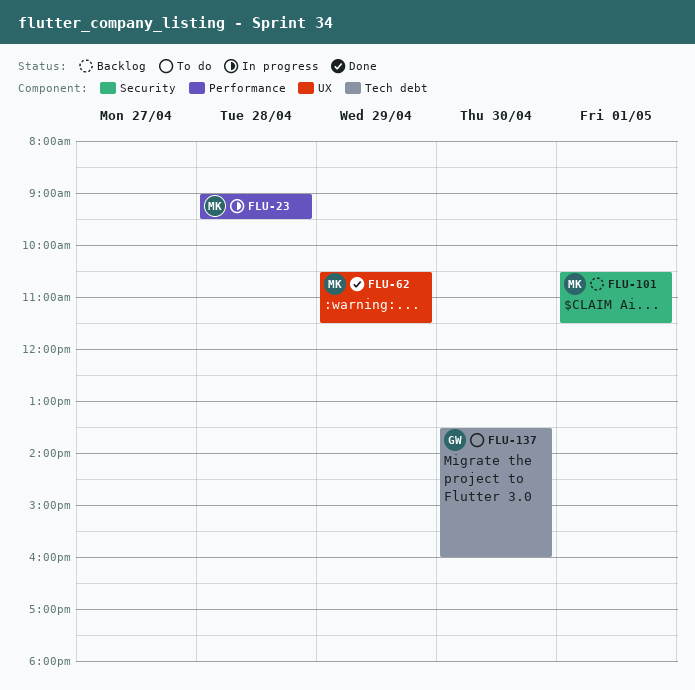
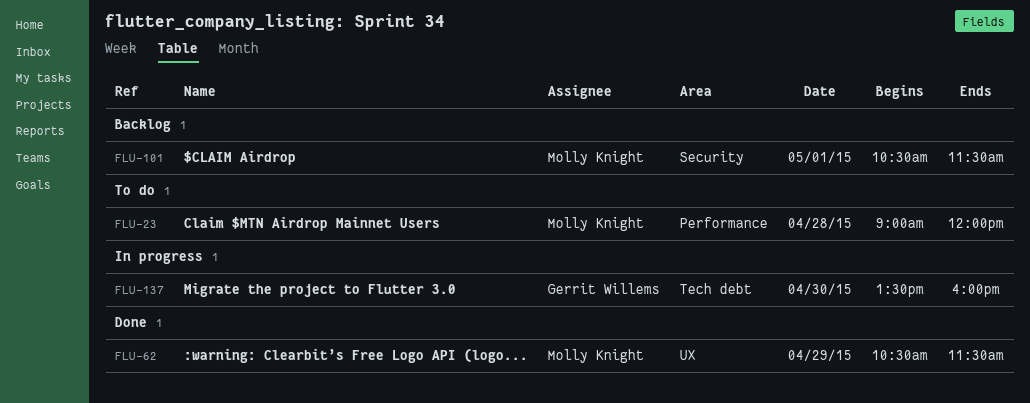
FLU-23, status: In progress -> To do
FLU-23, ends: 09:30 -> 12:00
FLU-137, status: To do -> In progress

